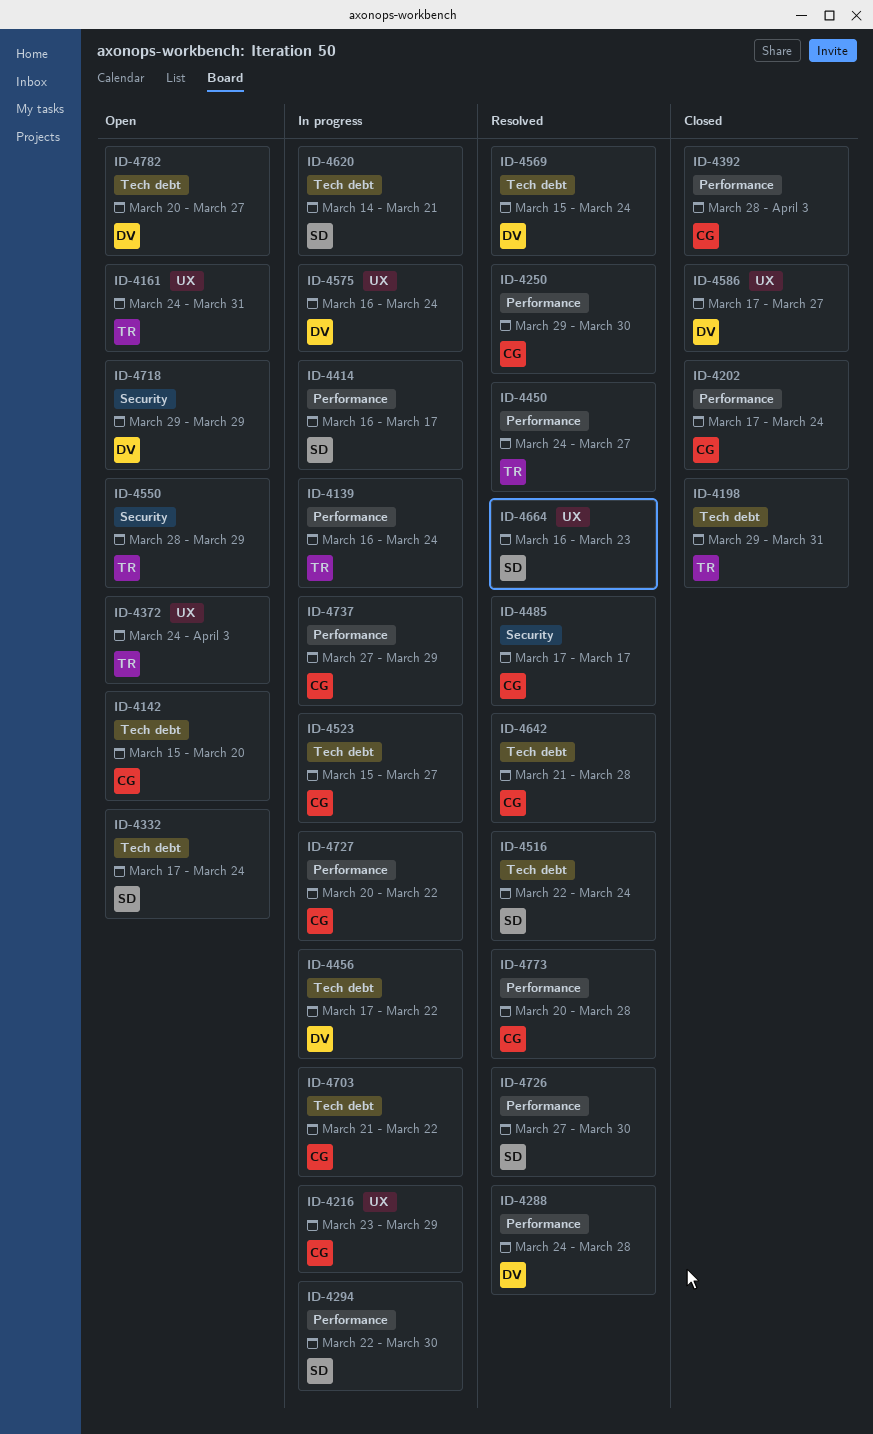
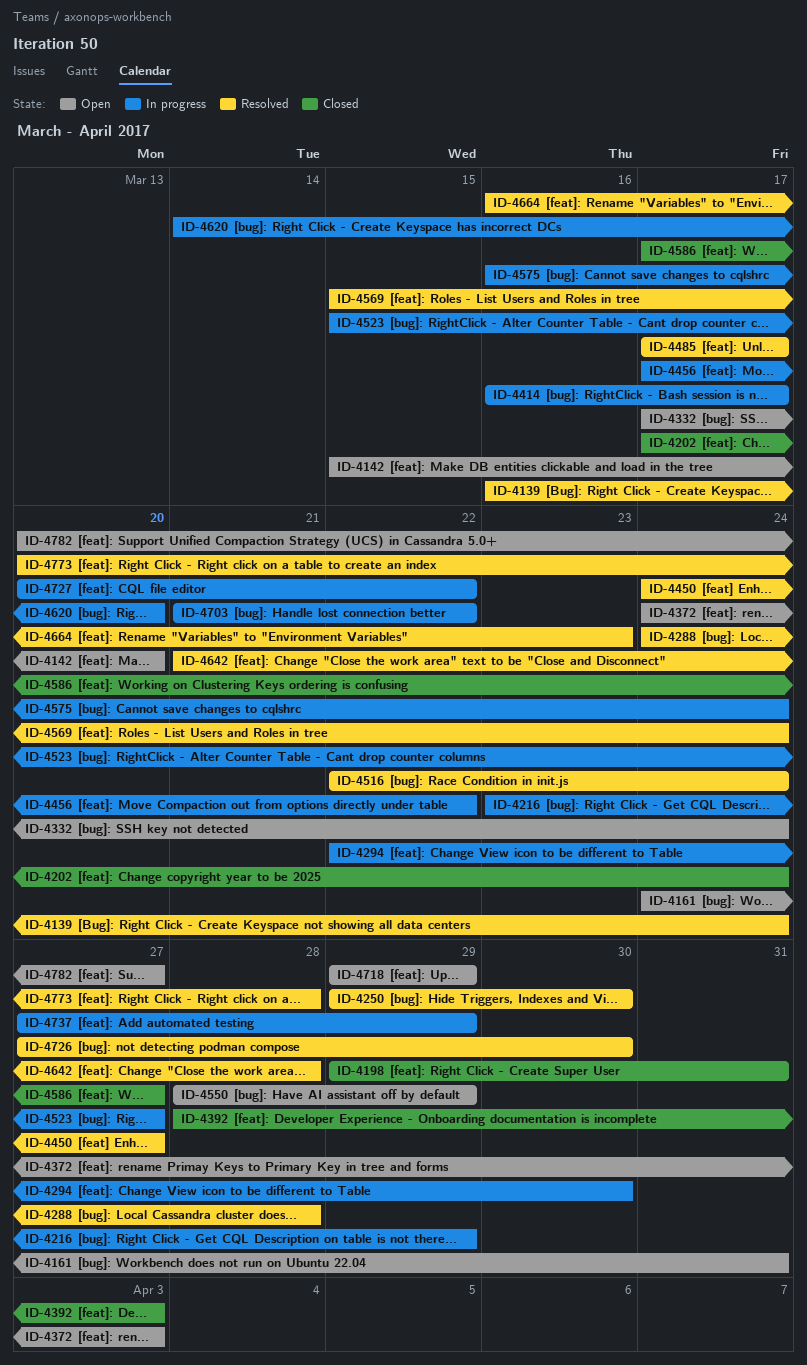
ID-4139, status: In progress -> Resolved
ID-4620, due: Mar 21 -> Mar 20

